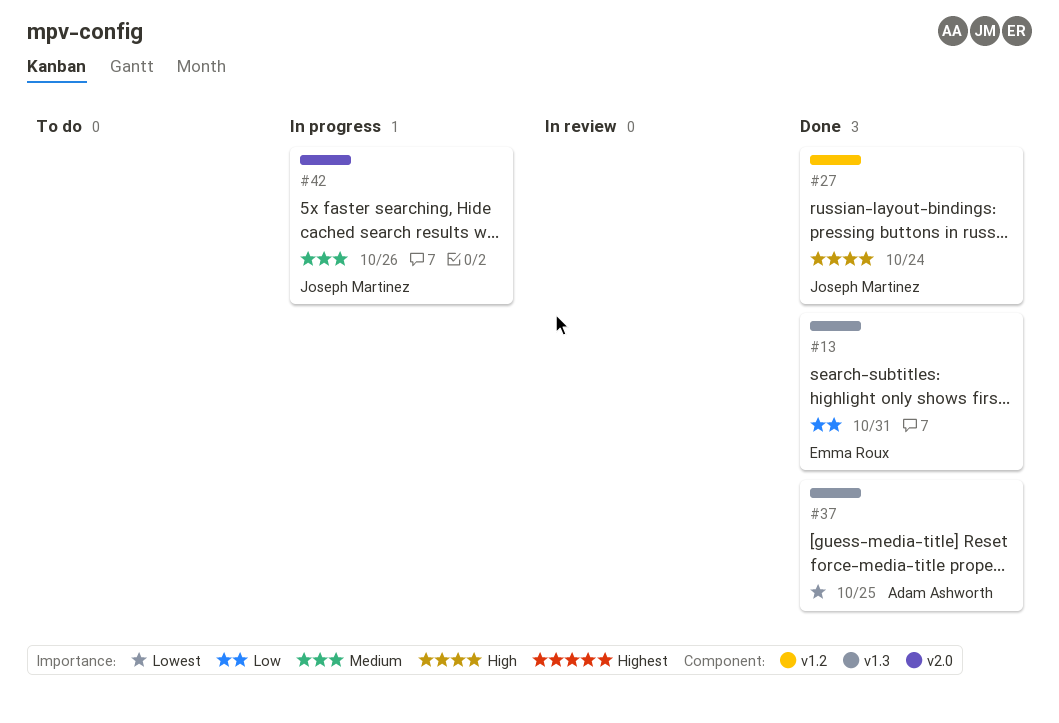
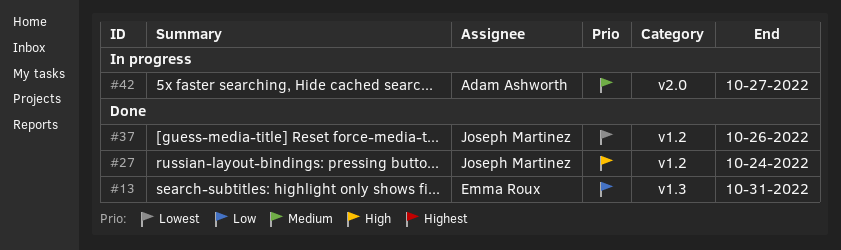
#37, owner: Adam Ashworth -> Joseph Martinez
#37, label: v1.3 -> v1.2
#37, due: Oct 25 -> Oct 26
#42, owner: Joseph Martinez -> Adam Ashworth
#42, due: Oct 26 -> Oct 27

